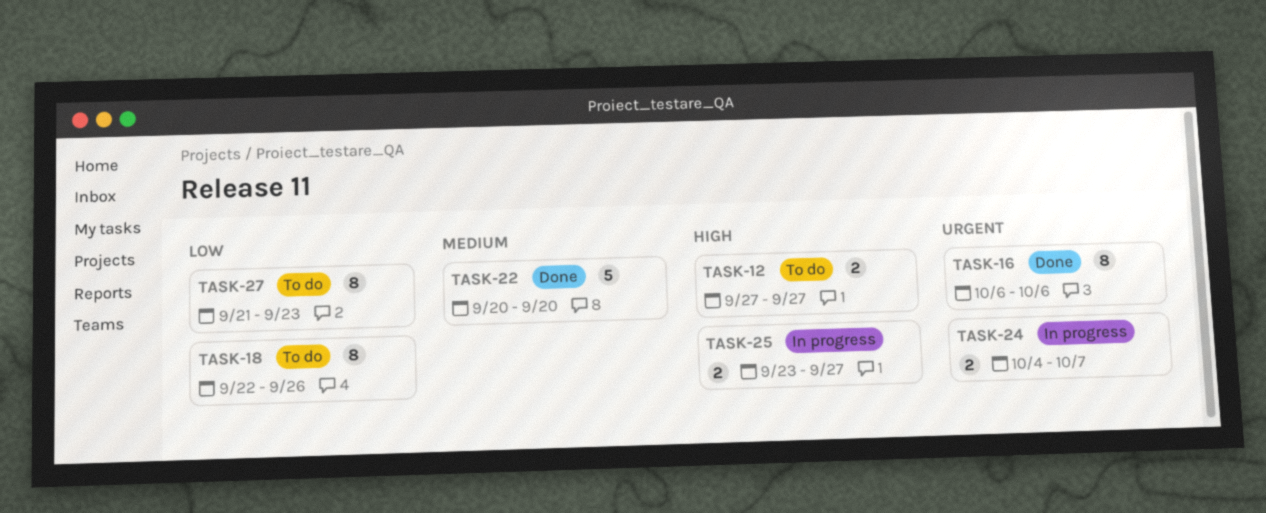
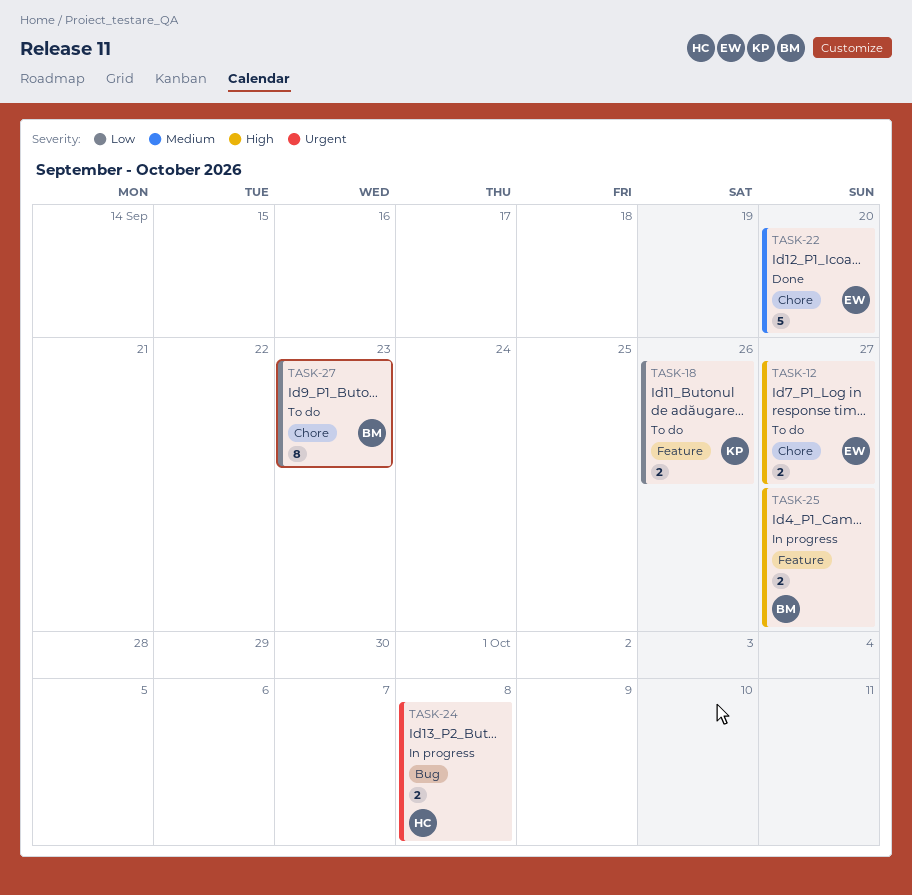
TASK-16: present -> none
TASK-18, estimate: 8 -> 2
TASK-24, due: Oct 7 -> Oct 8

